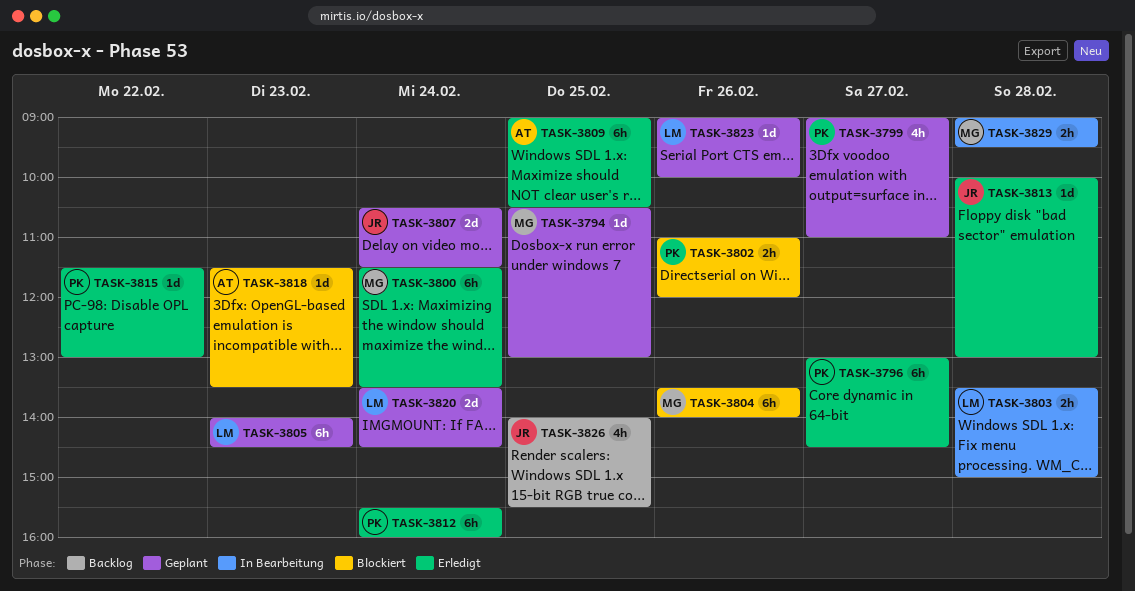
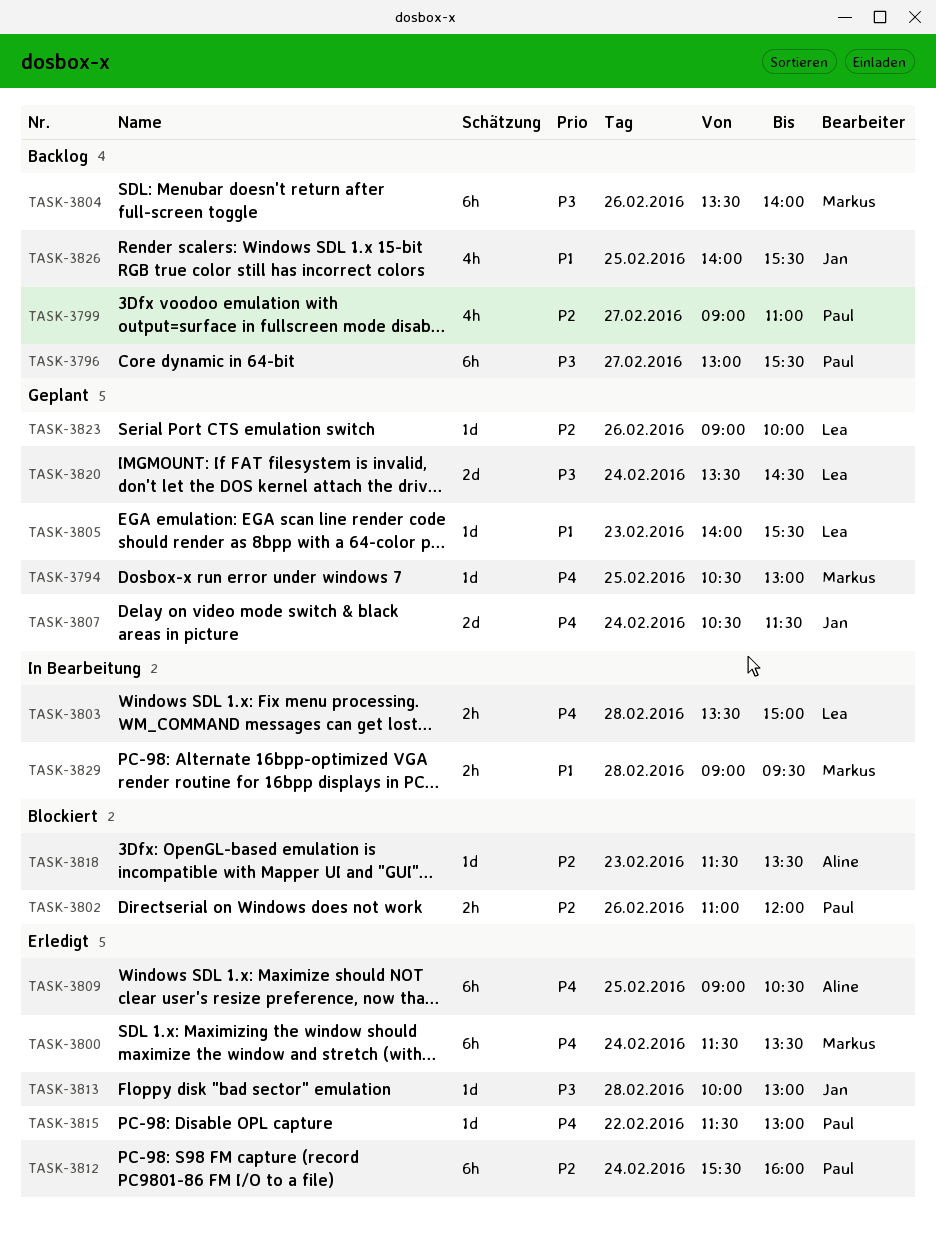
TASK-3796, status: Erledigt -> Backlog
TASK-3796, ends: 14:30 -> 15:30
TASK-3799, status: Geplant -> Backlog
TASK-3804, status: Blockiert -> Backlog
TASK-3805, estimate: 6h -> 1d
TASK-3805, ends: 14:30 -> 15:30

